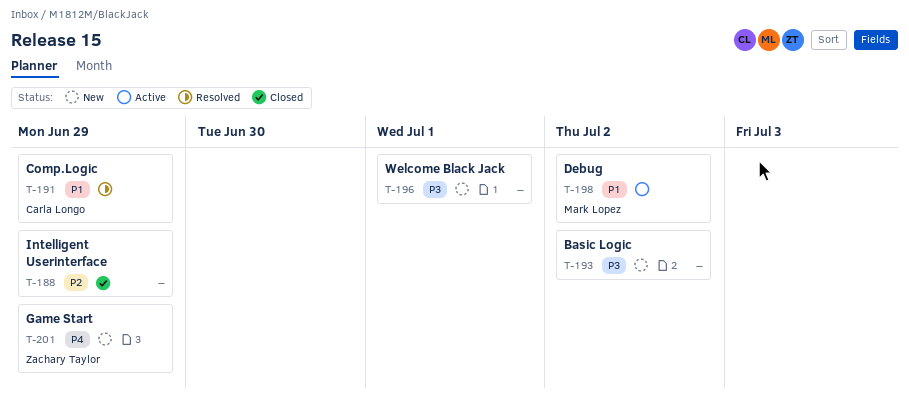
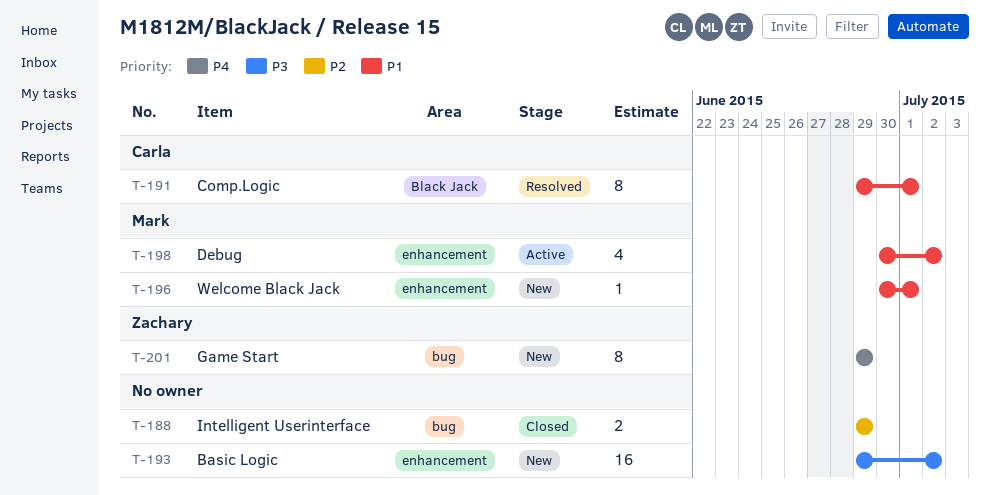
T-191, due: Jun 29 -> Jul 1
T-196, owner: none -> Mark Lopez
T-196, priority: P3 -> P1

